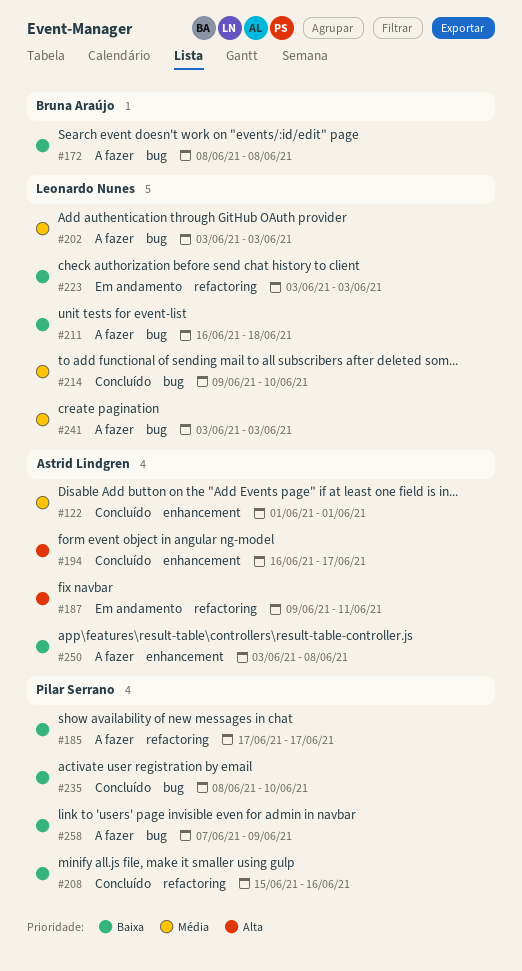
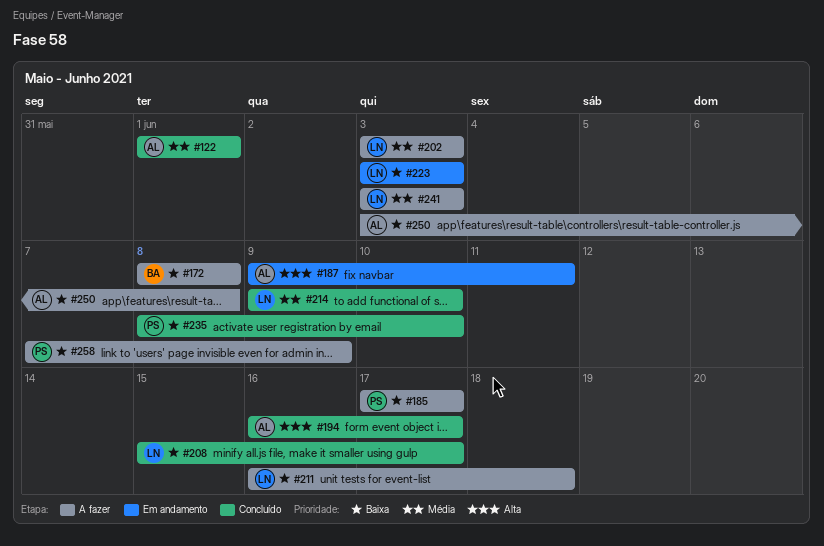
#208, owner: Pilar Serrano -> Leonardo Nunes
#208, due: Jun 16 -> Jun 17

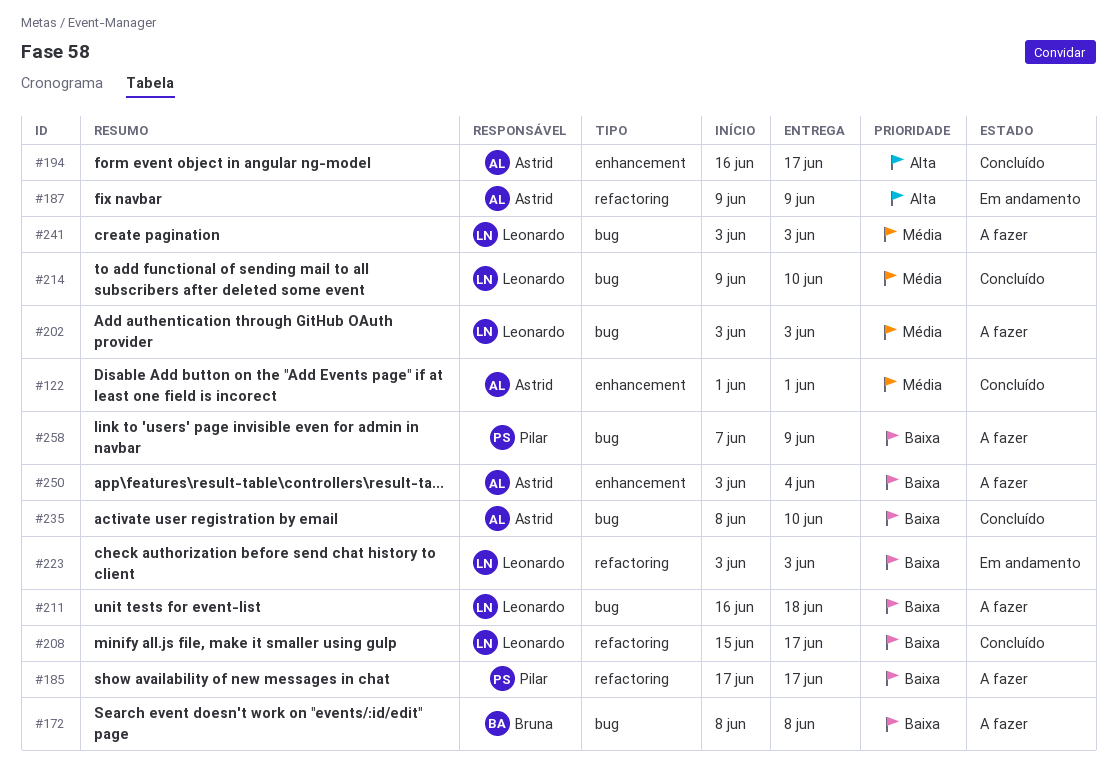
#187, due: Jun 11 -> Jun 9
#235, owner: Pilar -> Astrid
#250, due: Jun 8 -> Jun 4

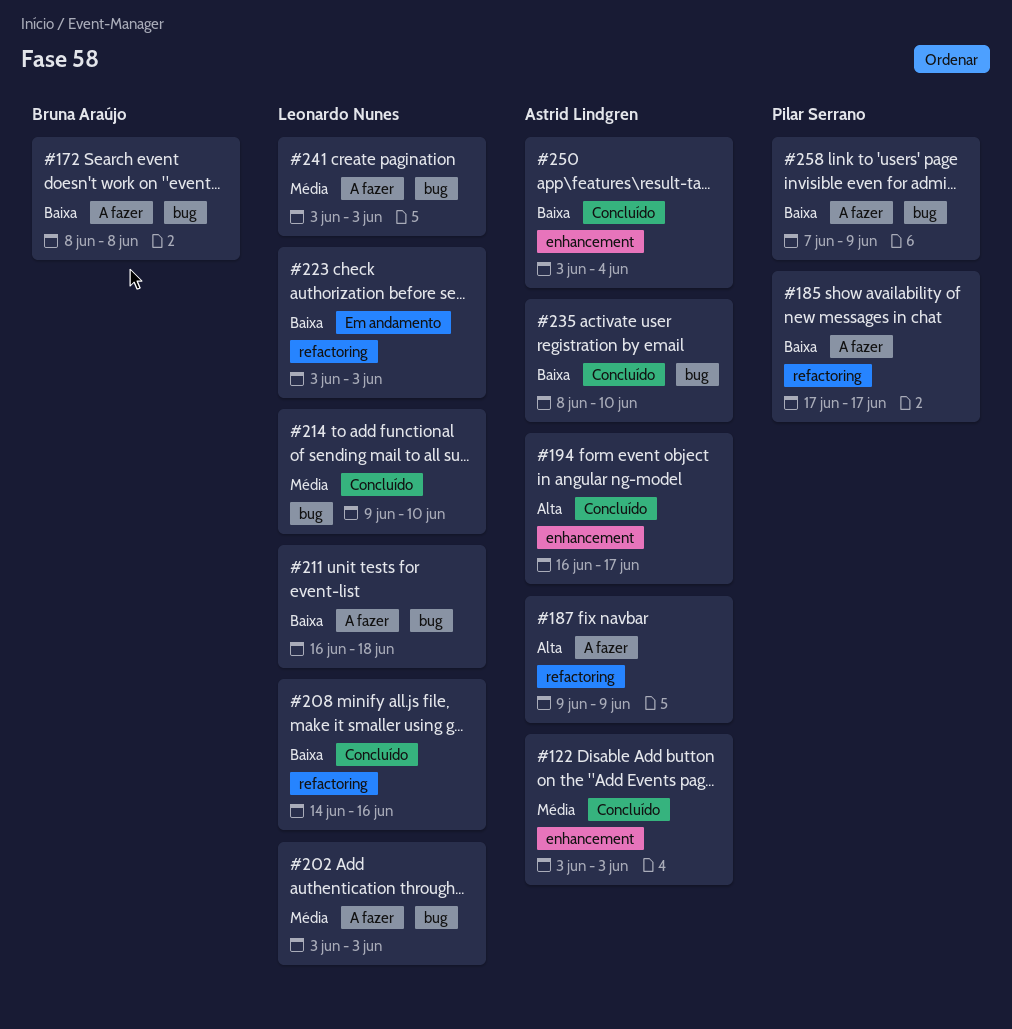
#122, start: Jun 1 -> Jun 3
#122, due: Jun 1 -> Jun 3
#187, status: Em andamento -> A fazer
#208, start: Jun 15 -> Jun 14
#208, due: Jun 17 -> Jun 16
#250, status: A fazer -> Concluído

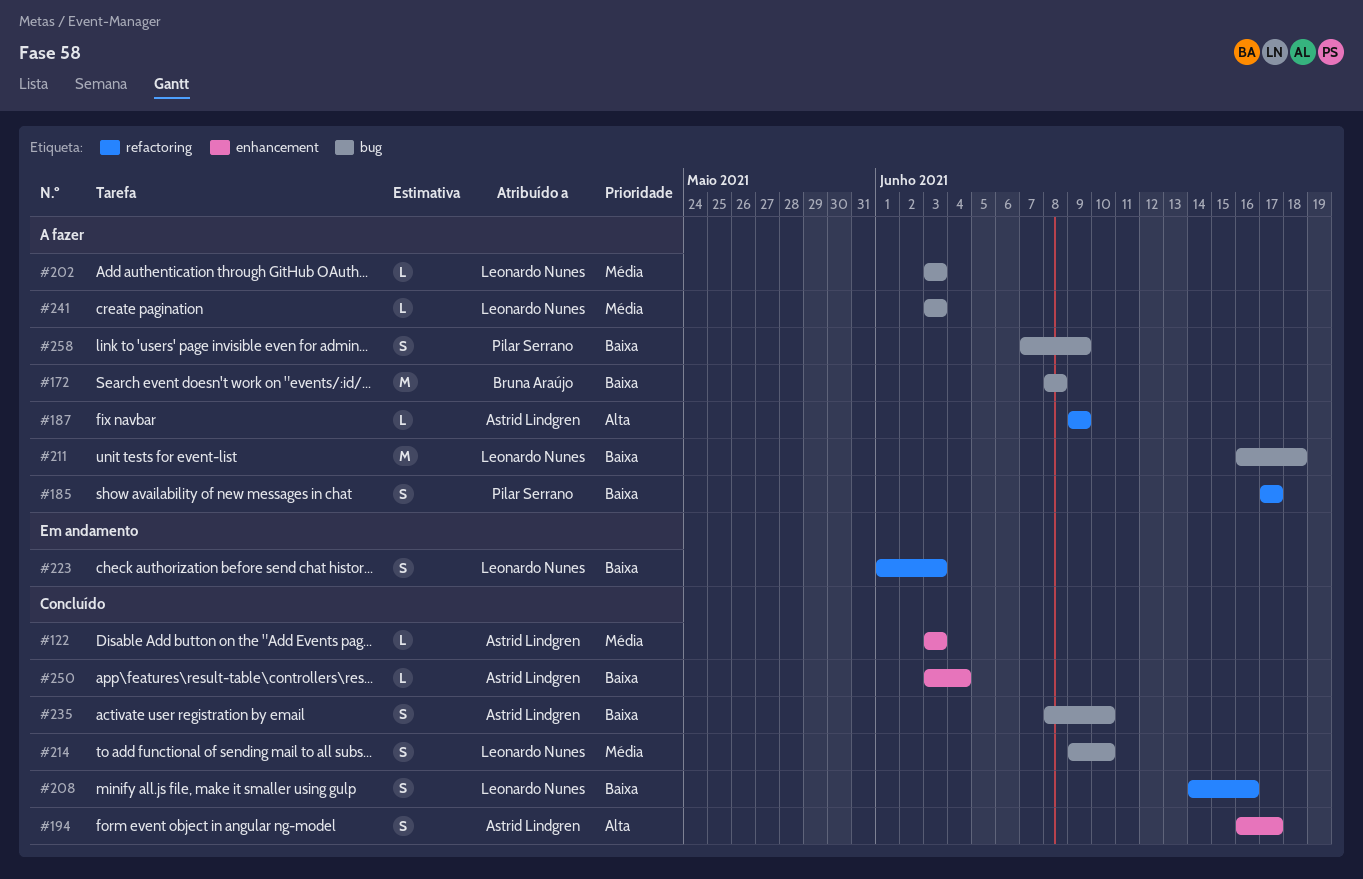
#223, start: Jun 3 -> Jun 1

